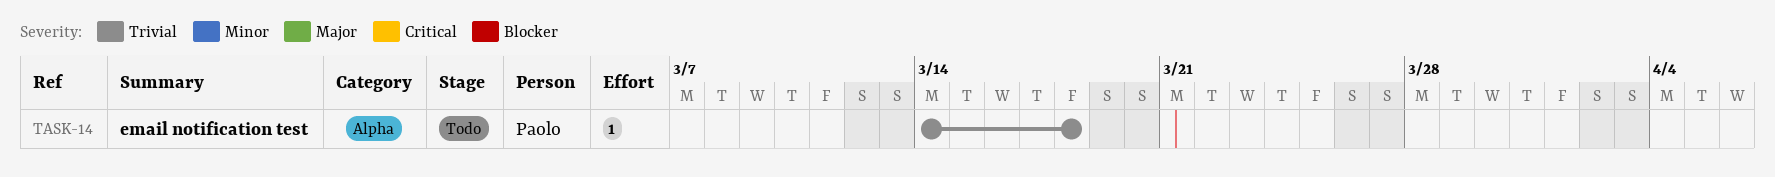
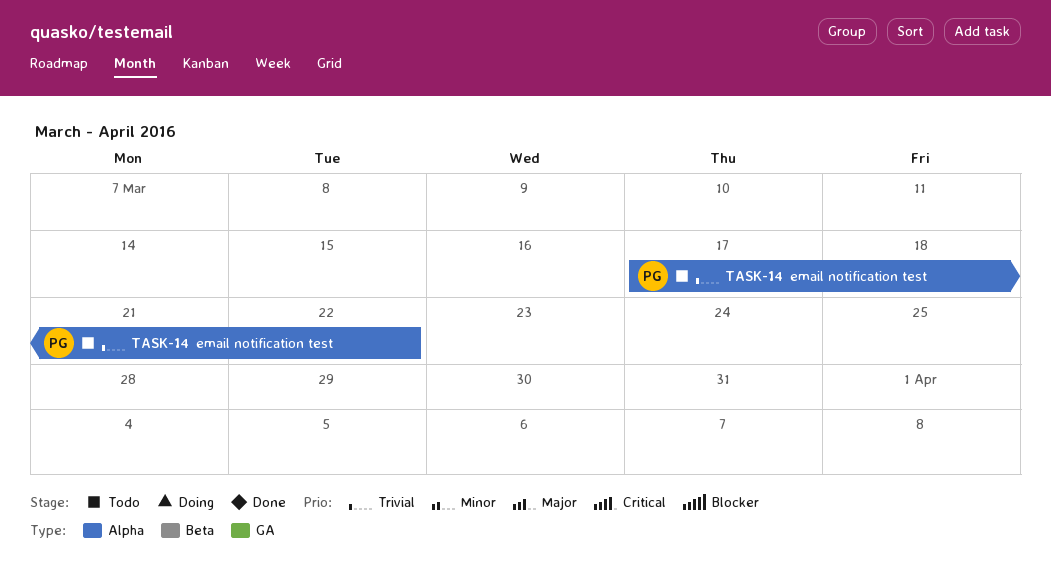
TASK-14, start: Mar 14 -> Mar 17
TASK-14, due: Mar 18 -> Mar 22

